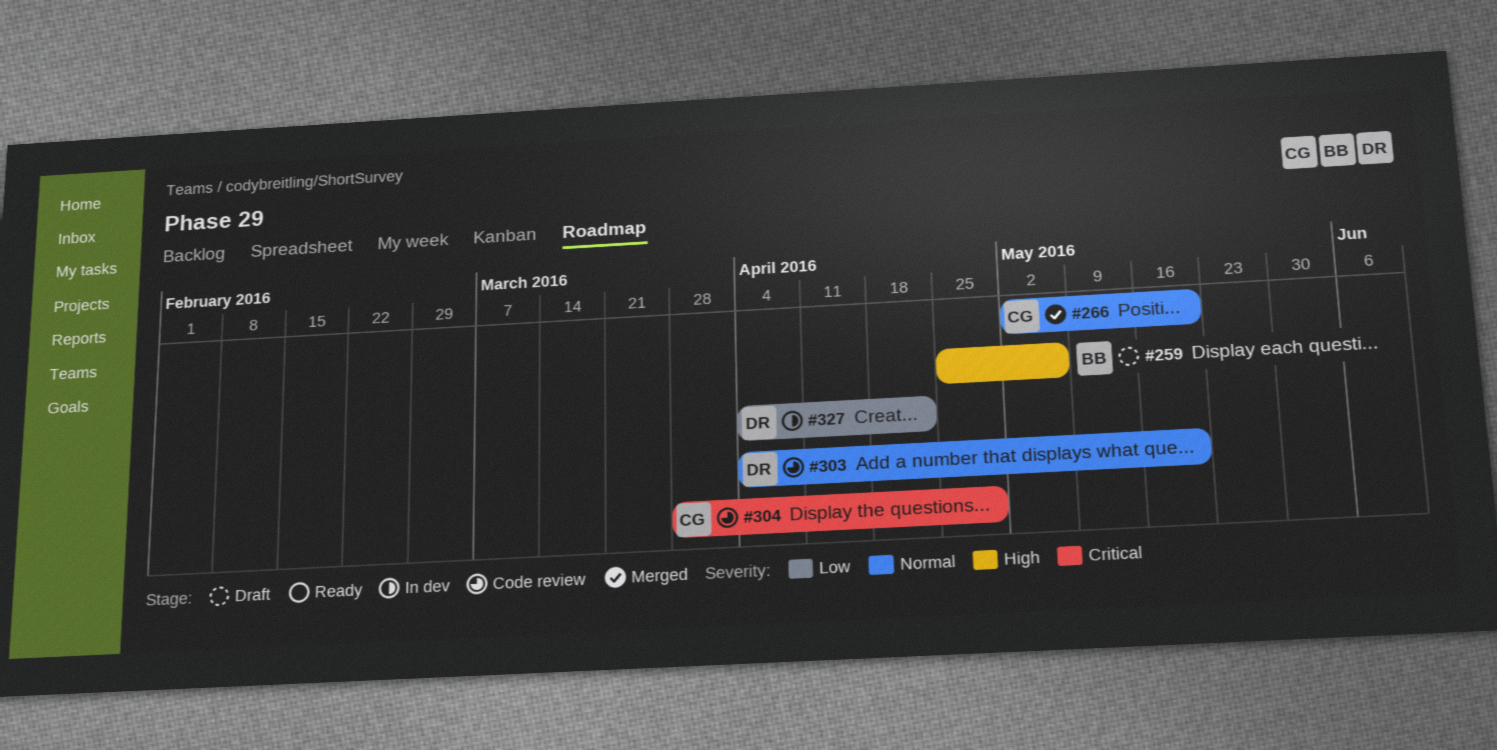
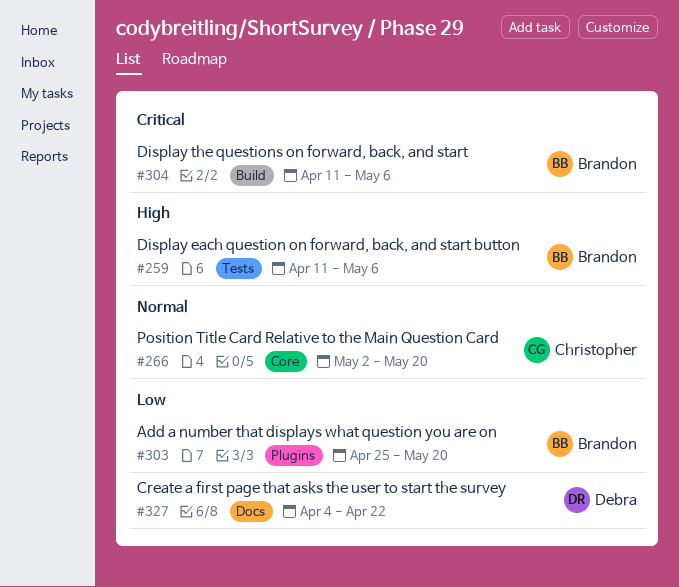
#259, start: Apr 25 -> Apr 11
#303, owner: Debra -> Brandon
#303, priority: Normal -> Low
#303, start: Apr 4 -> Apr 25
#304, owner: Christopher -> Brandon
#304, start: Mar 28 -> Apr 11
#304, due: Apr 29 -> May 6

